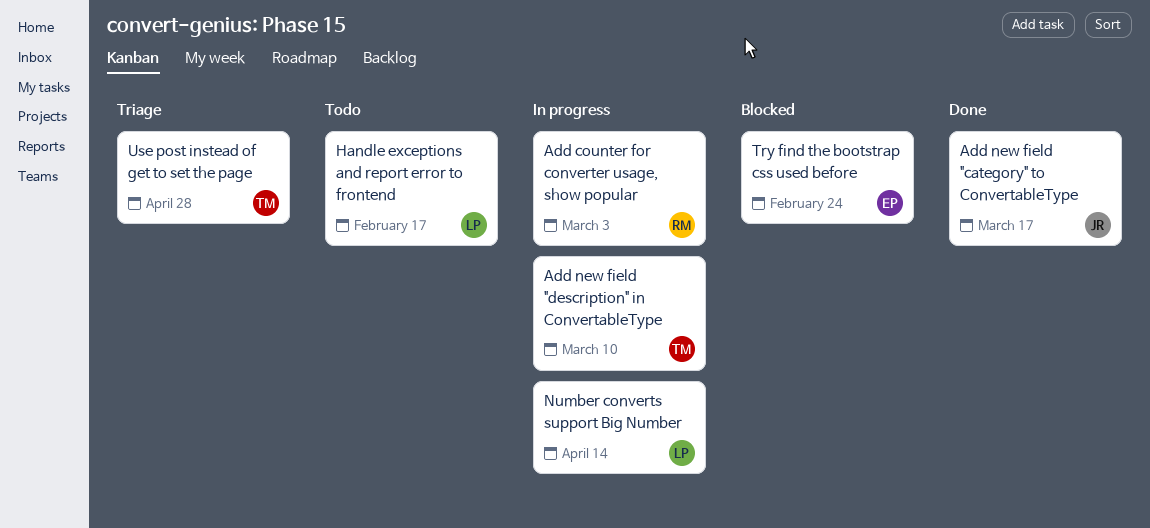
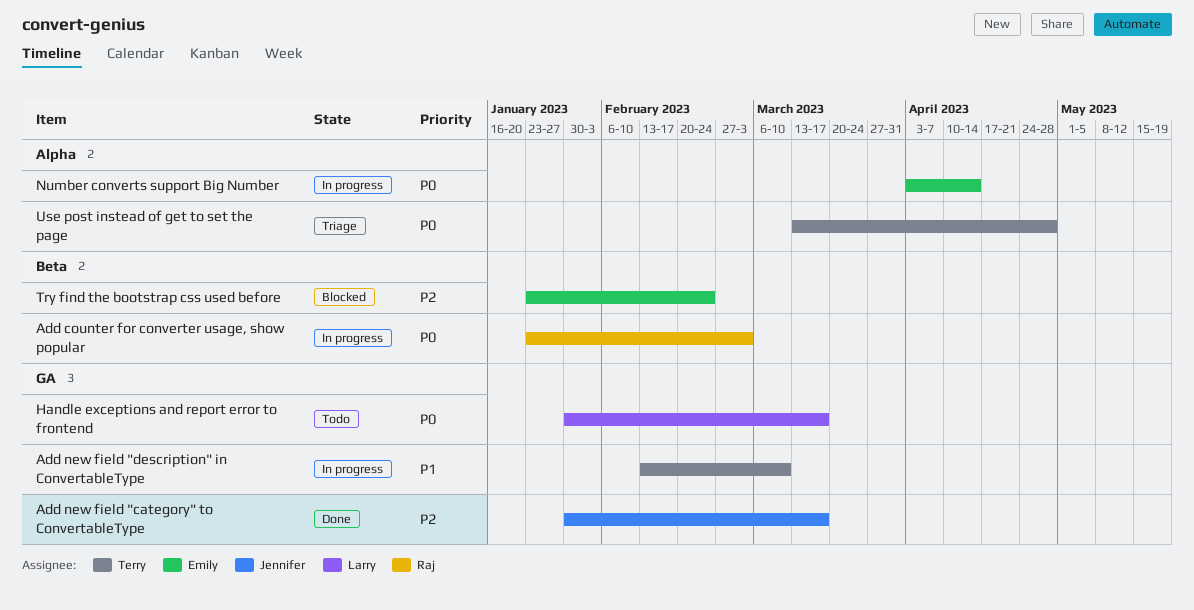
Handle exceptions and report error to frontend, due: Feb 17 -> Mar 17
Number converts support Big Number, owner: Larry -> Emily

